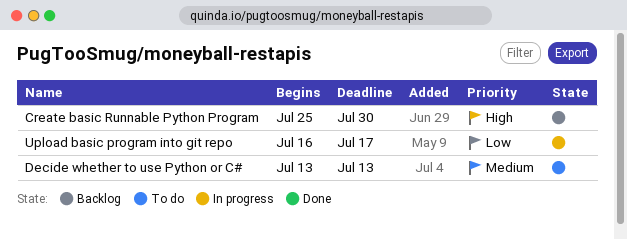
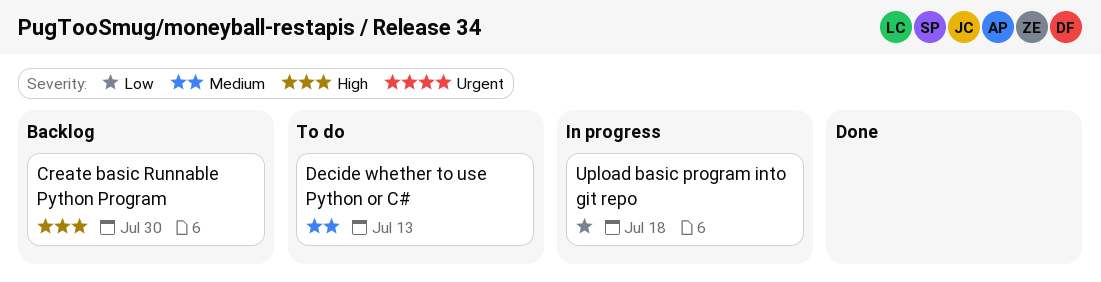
Upload basic program into git repo, due: Jul 17 -> Jul 18

